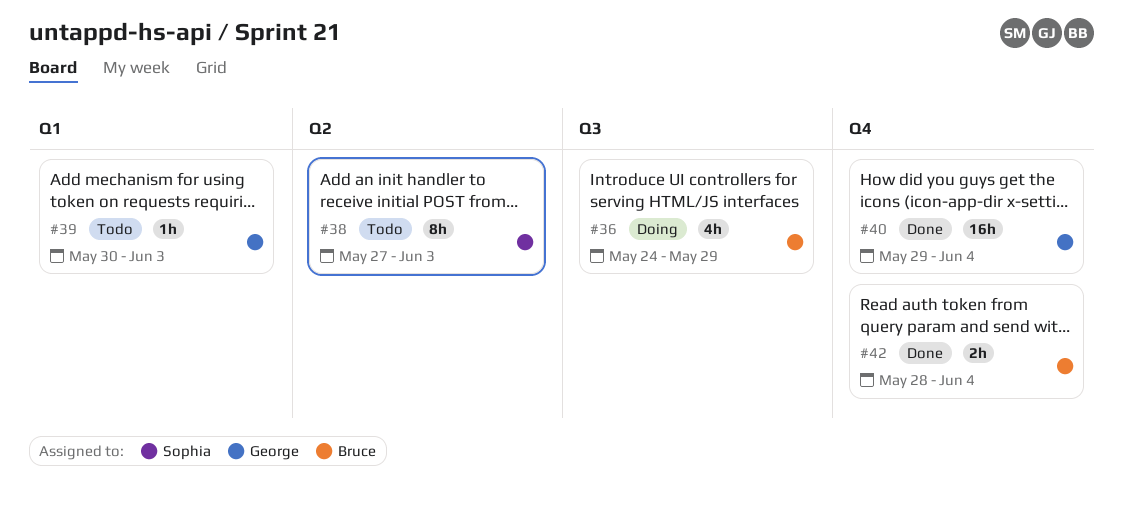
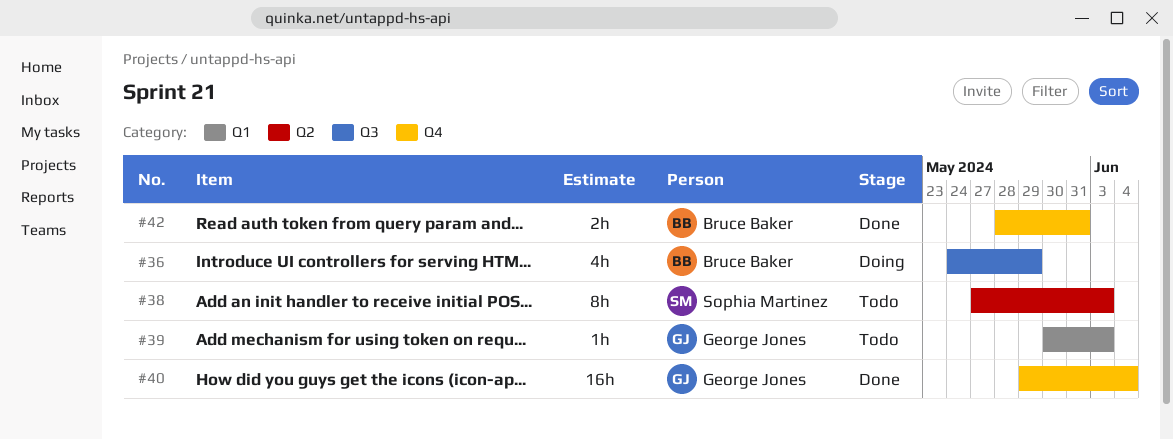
#42, due: Jun 4 -> May 31

